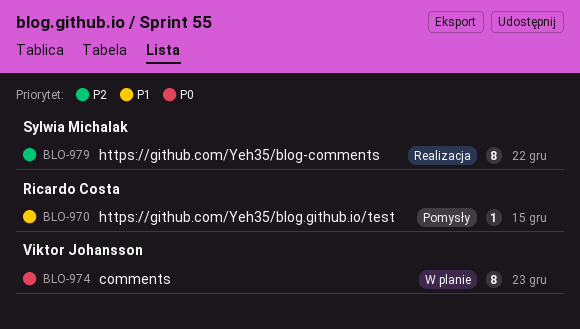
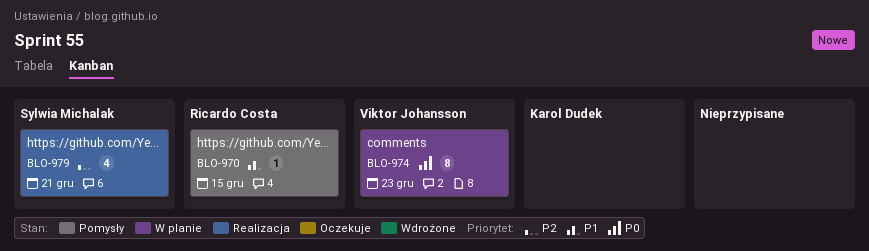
BLO-979, estimate: 8 -> 4
BLO-979, due: Dec 22 -> Dec 21

